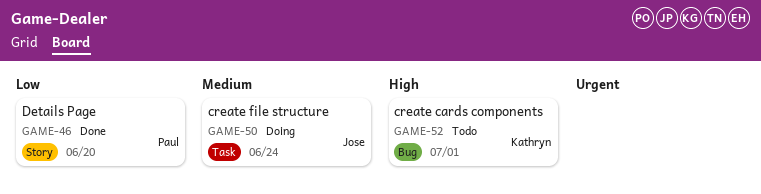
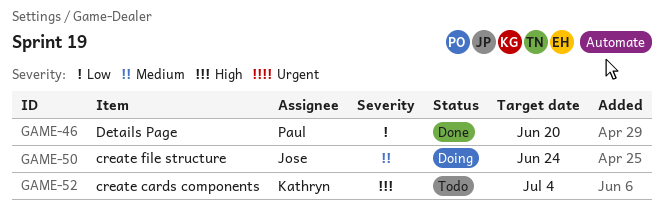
GAME-52, due: Jul 1 -> Jul 4

